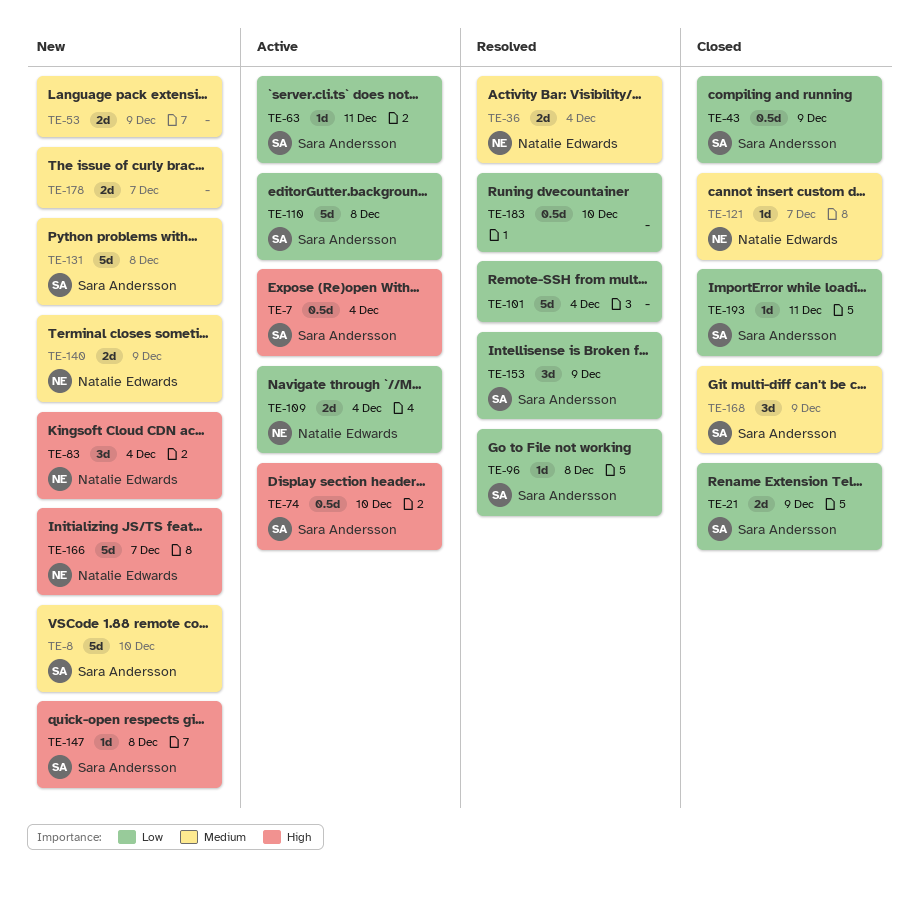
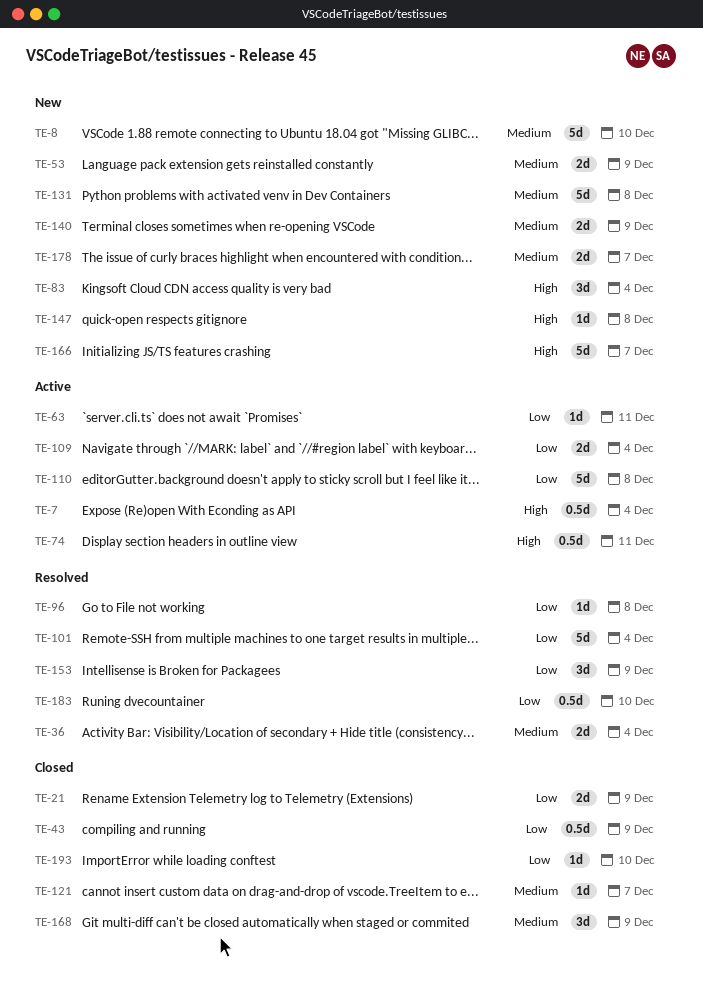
TE-74, due: Dec 10 -> Dec 11
TE-193, due: Dec 11 -> Dec 10

